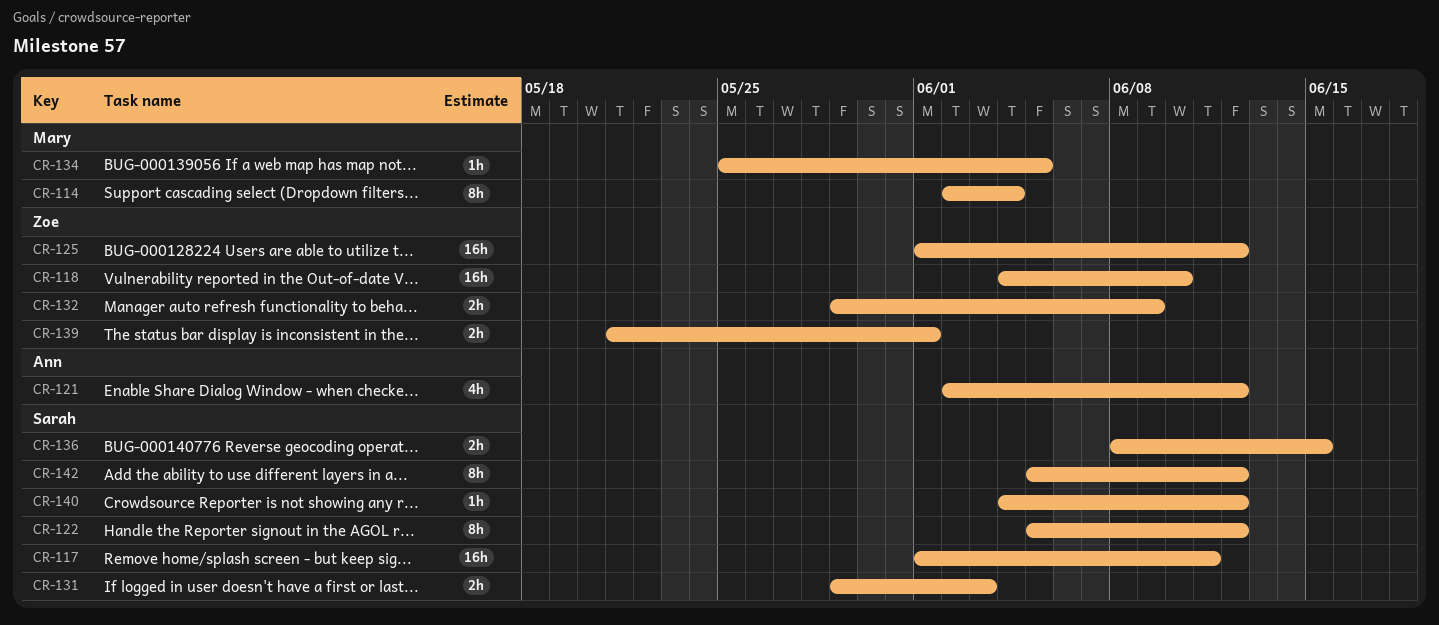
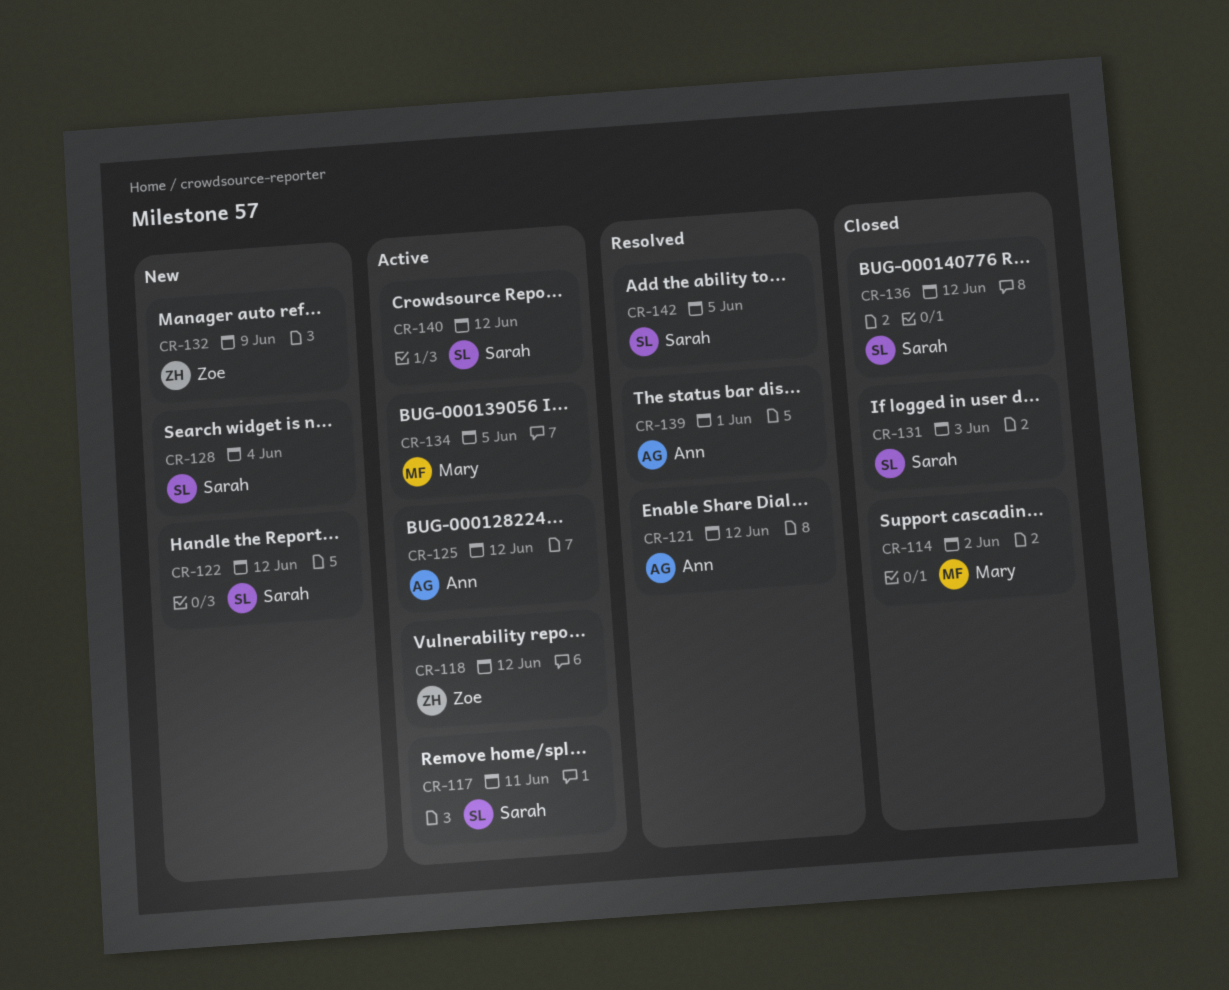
CR-114, due: Jun 4 -> Jun 2
CR-118, due: Jun 10 -> Jun 12
CR-125, owner: Zoe -> Ann
CR-128: none -> present
CR-136, due: Jun 15 -> Jun 12
CR-139, owner: Zoe -> Ann
CR-142, due: Jun 12 -> Jun 5

